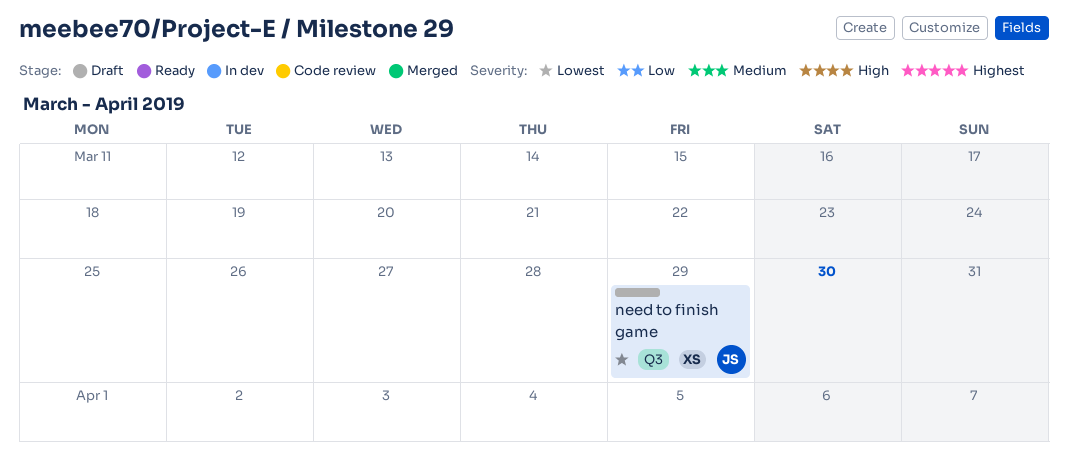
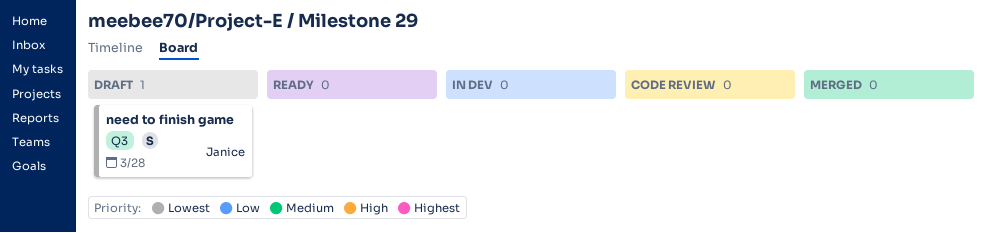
need to finish game, estimate: XS -> S
need to finish game, due: Mar 29 -> Mar 28

